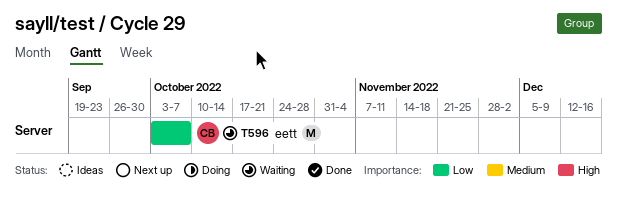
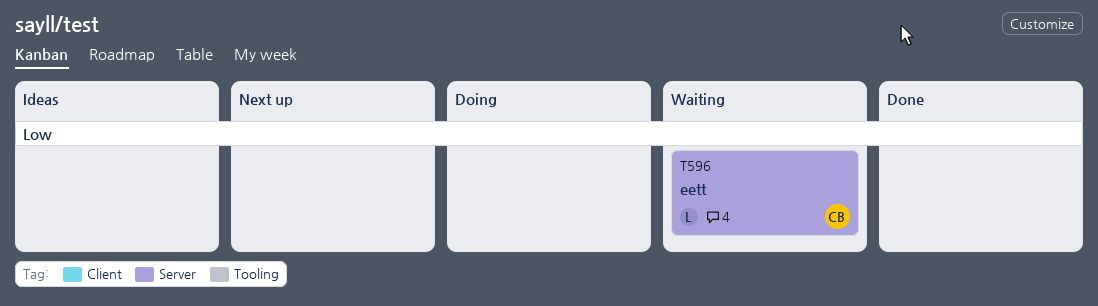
T596, estimate: M -> L

